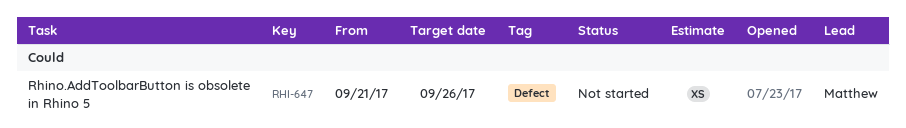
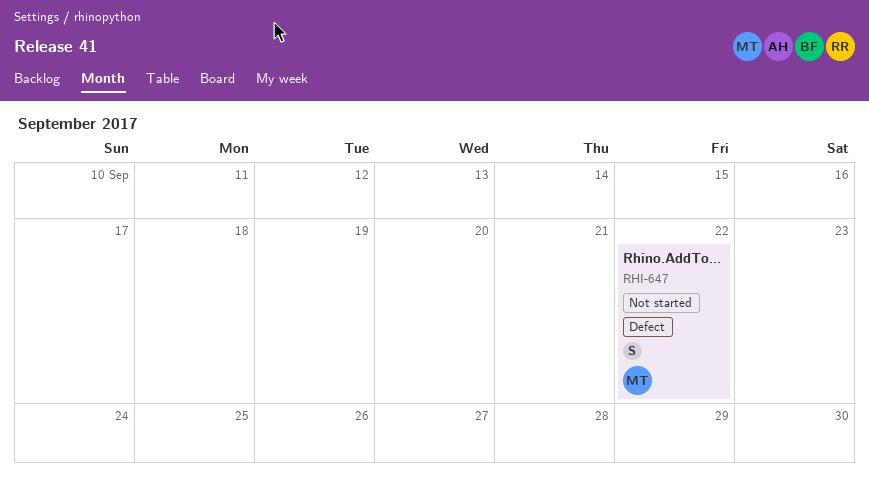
RHI-647, estimate: XS -> S
RHI-647, due: Sep 26 -> Sep 22

